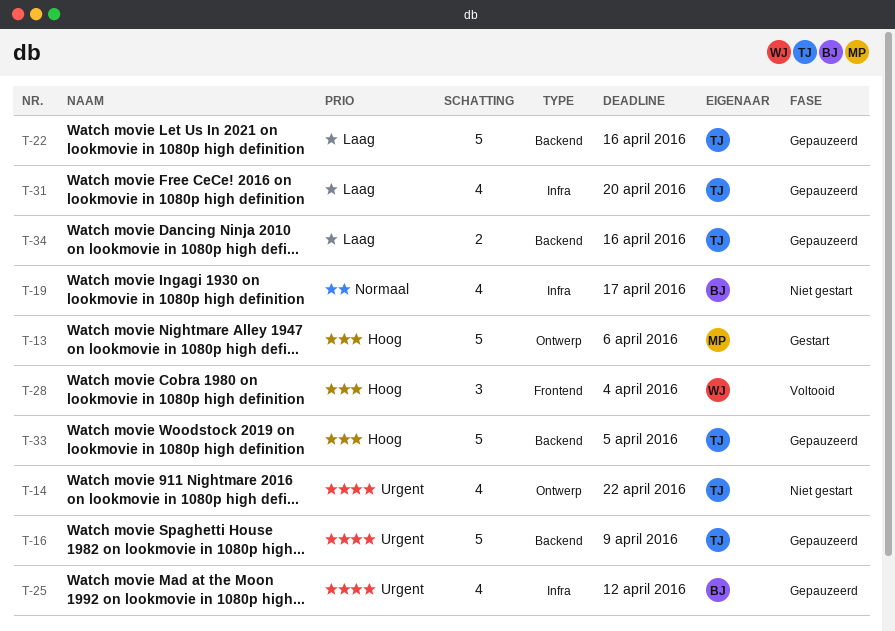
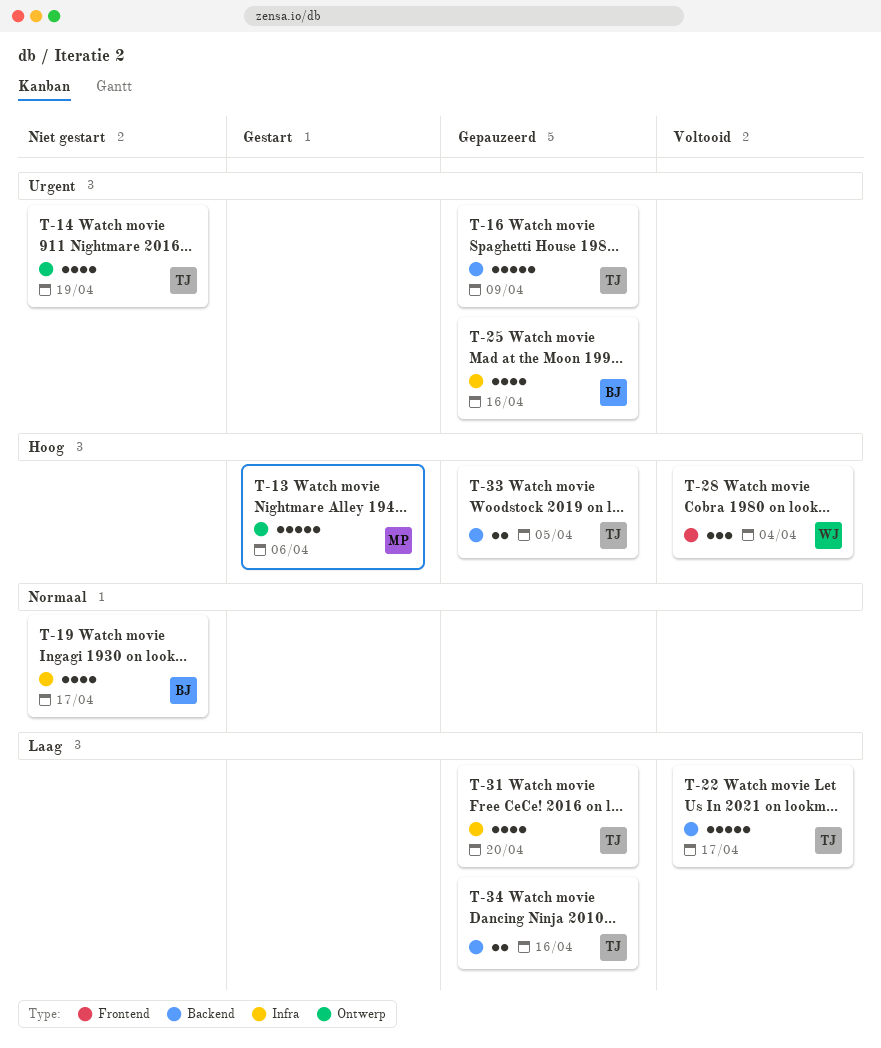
T-14, due: Apr 22 -> Apr 19
T-22, status: Gepauzeerd -> Voltooid
T-22, due: Apr 16 -> Apr 17
T-25, due: Apr 12 -> Apr 16
T-33, estimate: 5 -> 2

